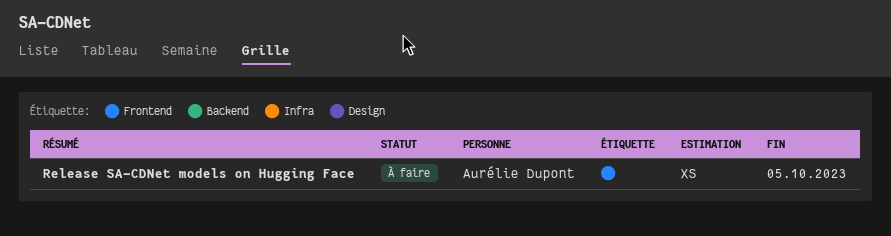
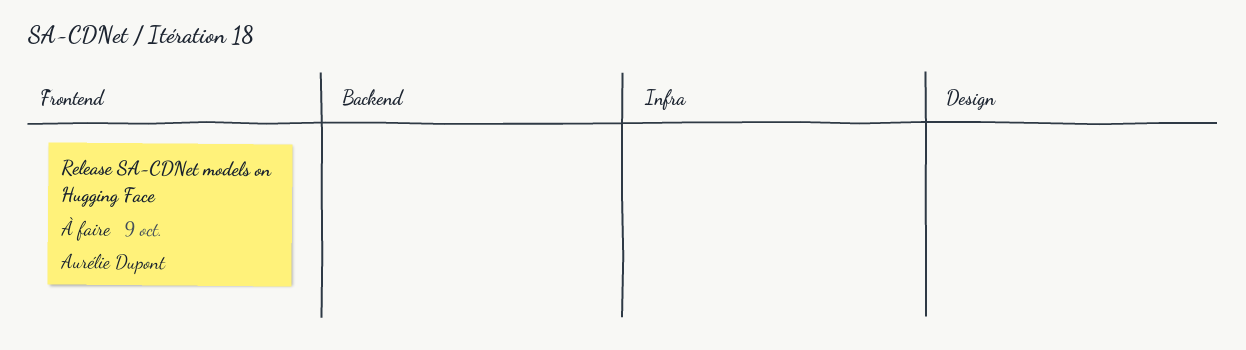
Release SA-CDNet models on Hugging Face, due: Oct 5 -> Oct 9

